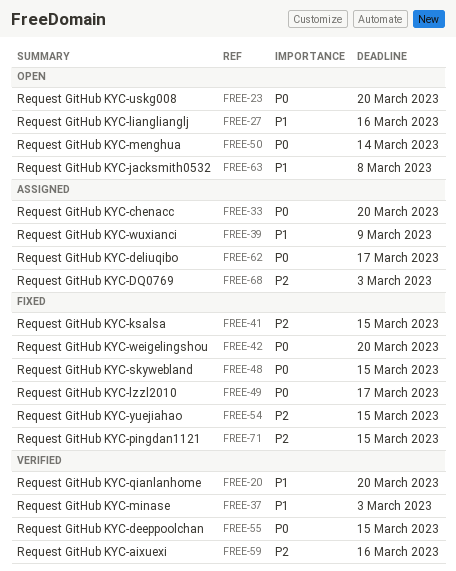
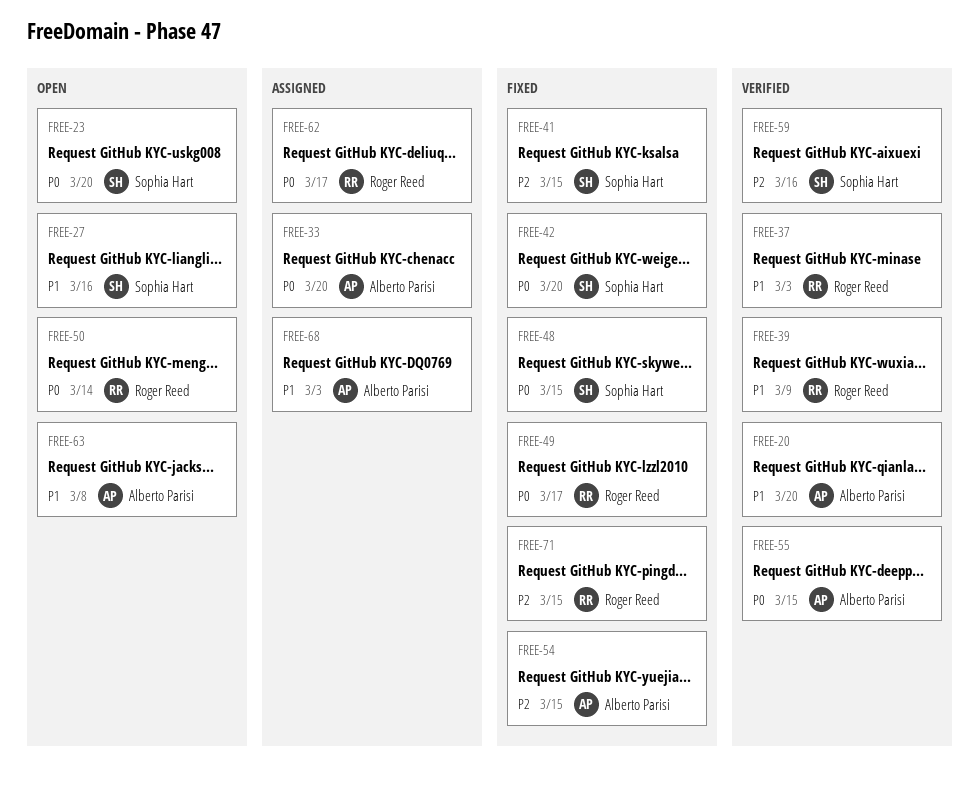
FREE-39, status: Assigned -> Verified
FREE-68, priority: P2 -> P1

